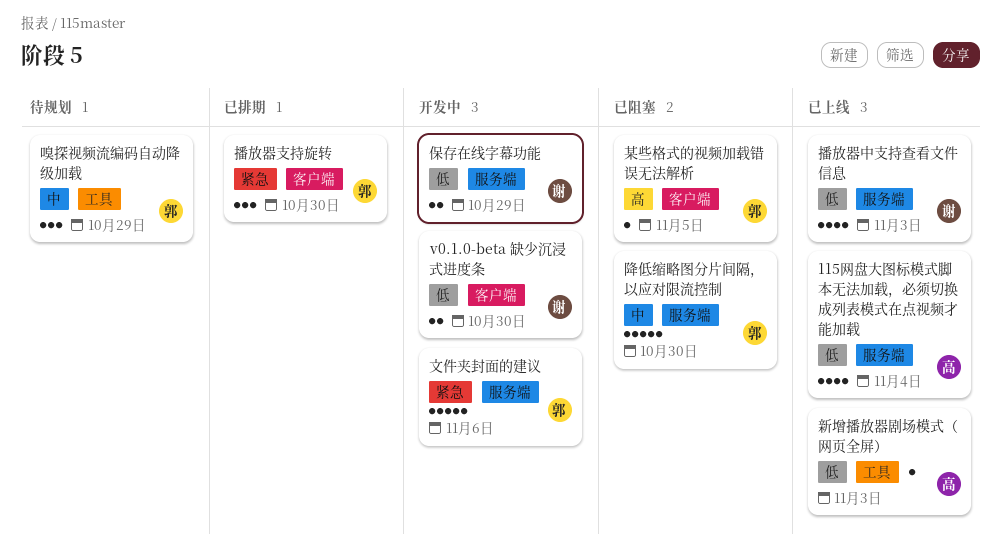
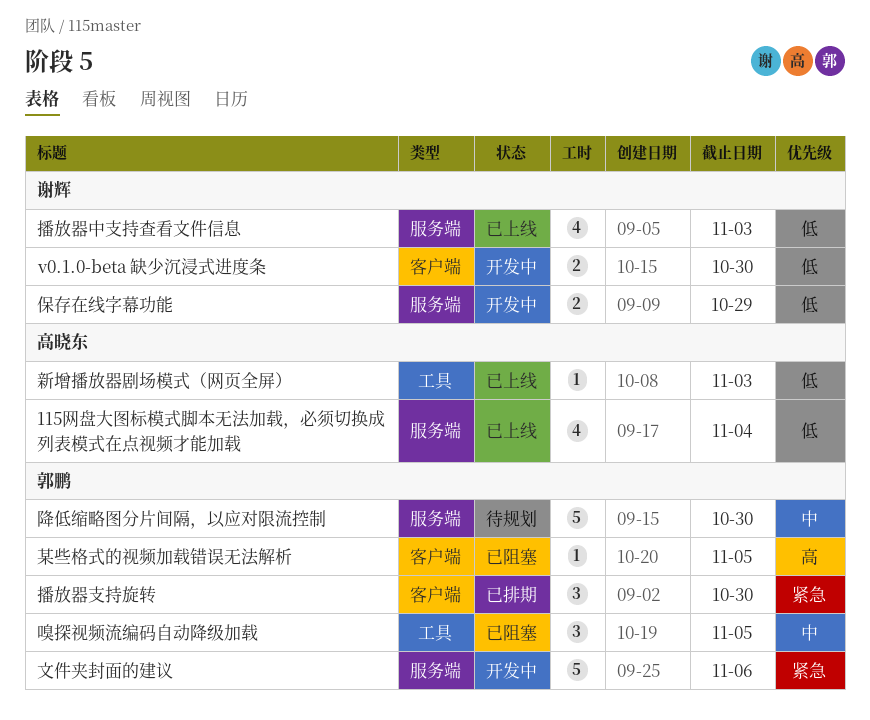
嗅探视频流编码自动降级加载, status: 待规划 -> 已阻塞
嗅探视频流编码自动降级加载, due: Oct 29 -> Nov 5
降低缩略图分片间隔，以应对限流控制, status: 已阻塞 -> 待规划

